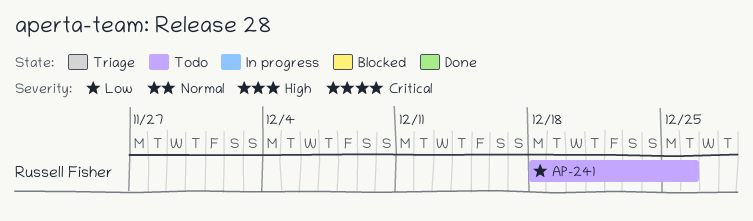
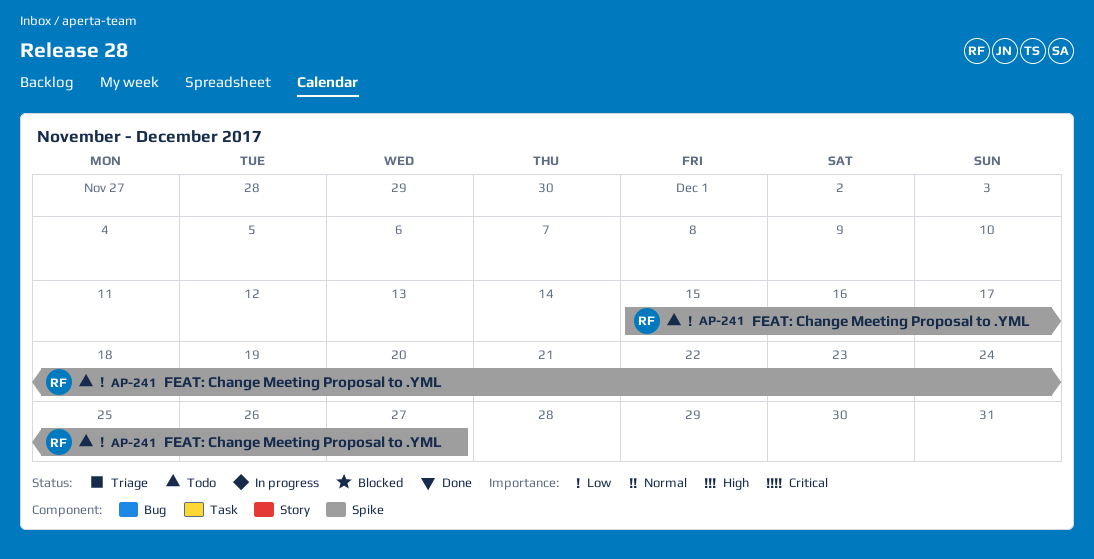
AP-241, start: Dec 18 -> Dec 15
AP-241, due: Dec 26 -> Dec 27

